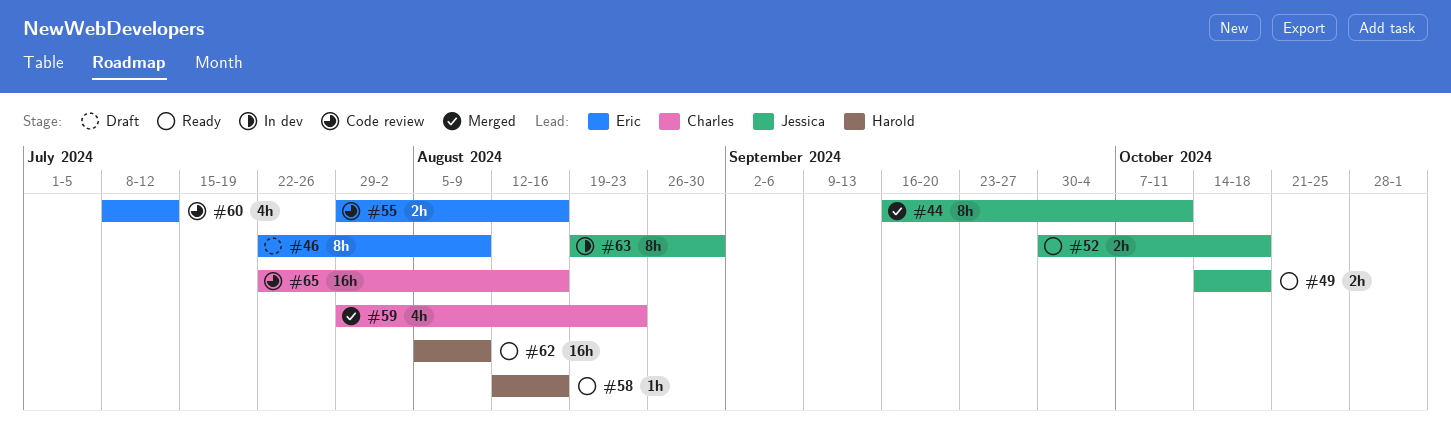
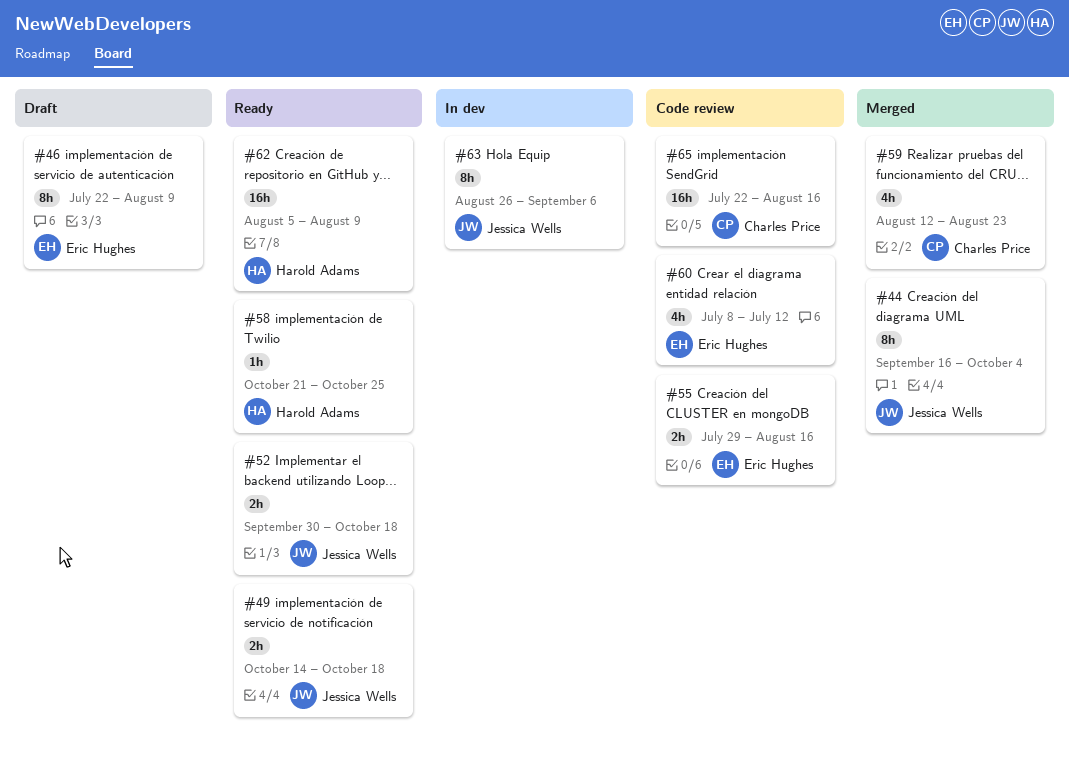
#44, due: Oct 11 -> Oct 4
#58, start: Aug 12 -> Oct 21
#58, due: Aug 16 -> Oct 25
#59, start: Jul 29 -> Aug 12
#63, start: Aug 19 -> Aug 26
#63, due: Aug 30 -> Sep 6

